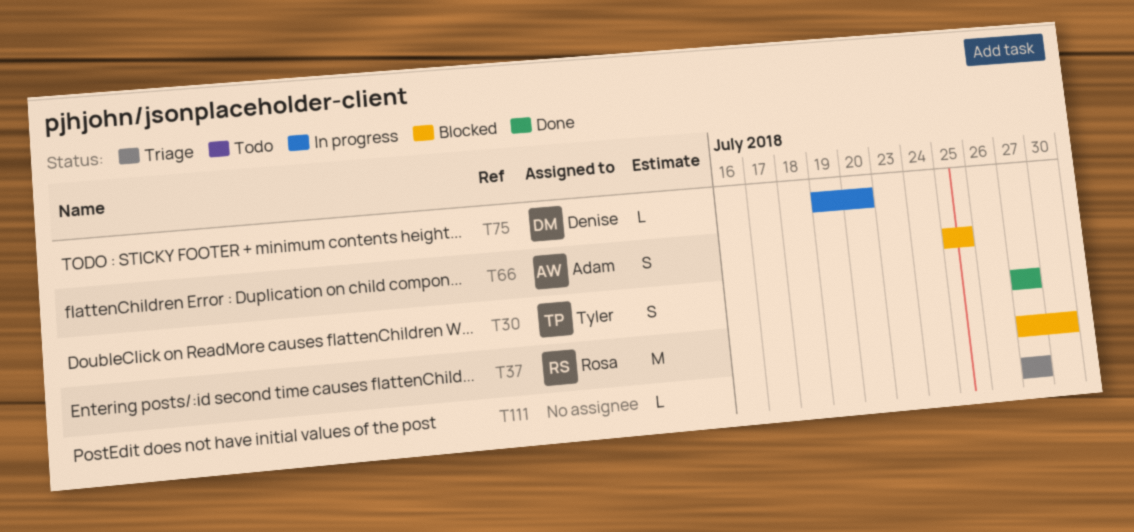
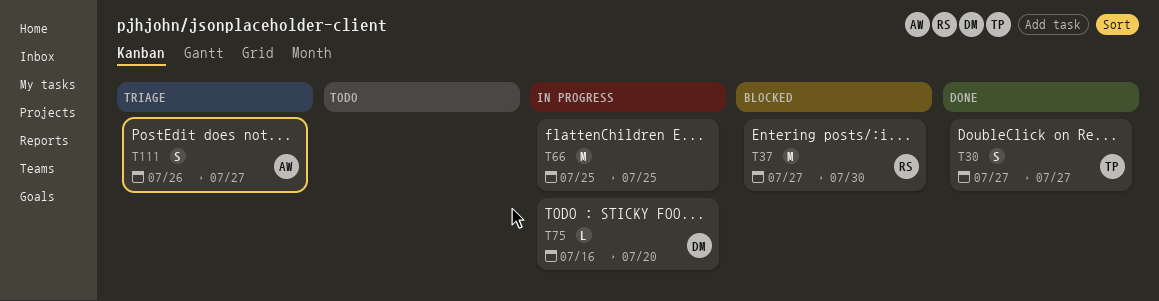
T66, status: Blocked -> In progress
T66, owner: Adam -> none
T66, estimate: S -> M
T75, start: Jul 19 -> Jul 16
T111, owner: none -> Adam
T111, estimate: L -> S
T111, start: Jul 27 -> Jul 26

